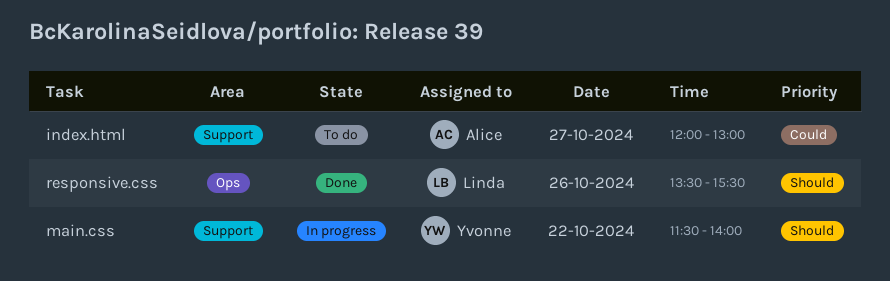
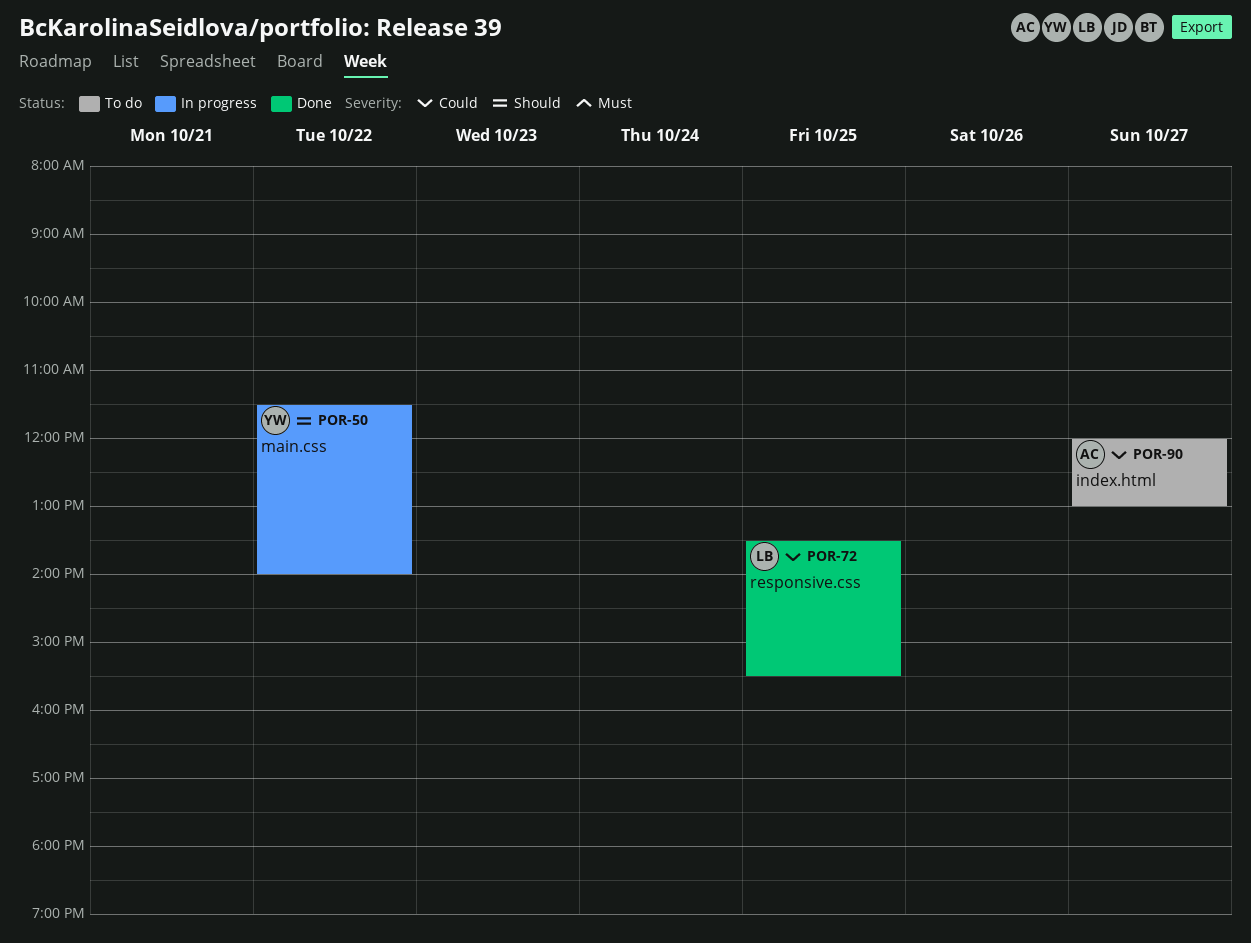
responsive.css, priority: Should -> Could
responsive.css, day: Oct 26 -> Oct 25

